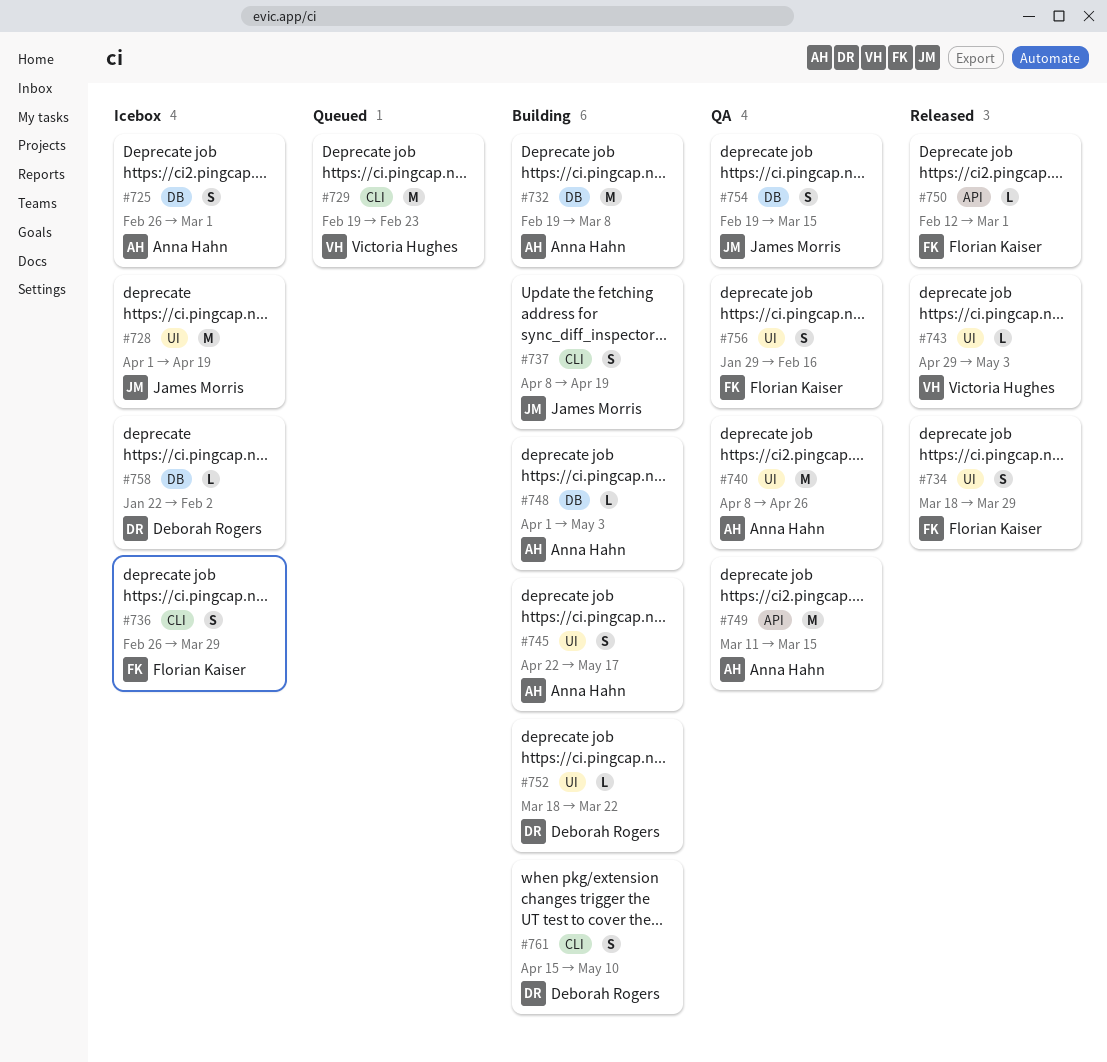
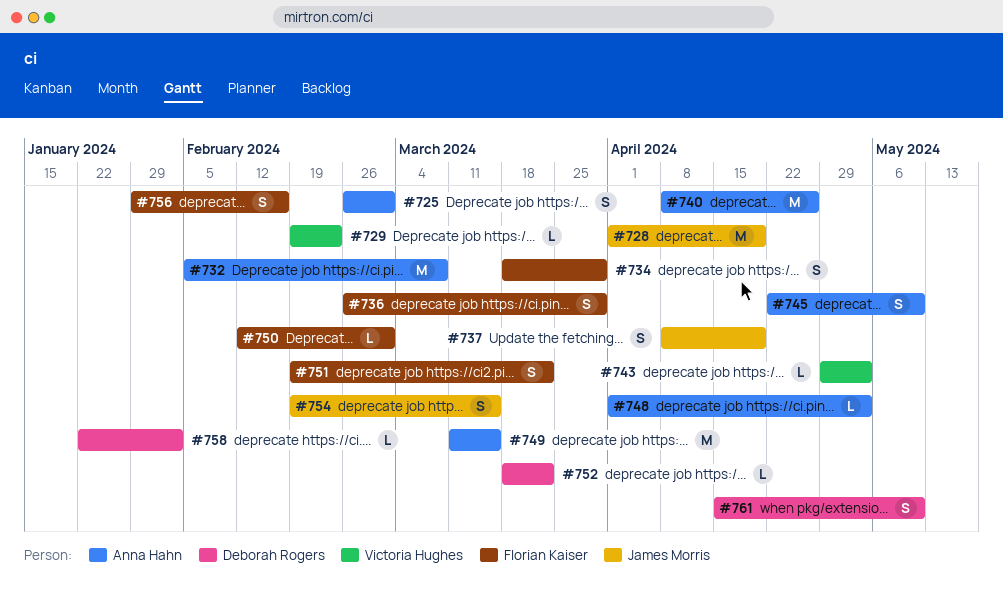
#729, estimate: M -> L
#732, start: Feb 19 -> Feb 5
#745, due: May 17 -> May 10
#751: none -> present

